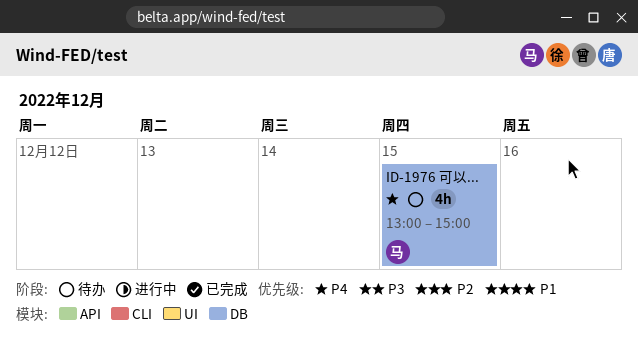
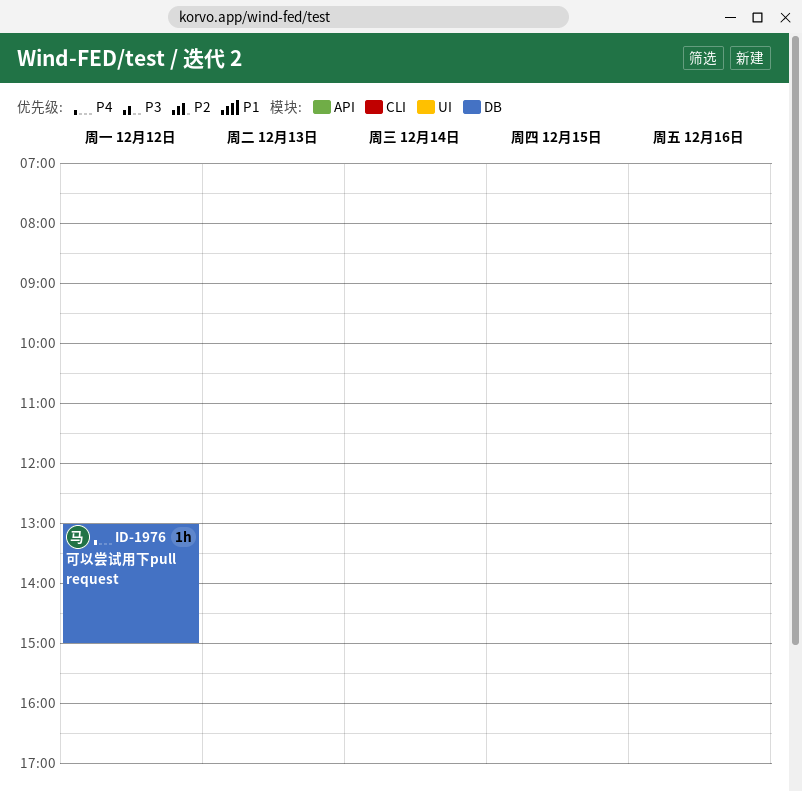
ID-1976, estimate: 4h -> 1h
ID-1976, day: Dec 15 -> Dec 12

